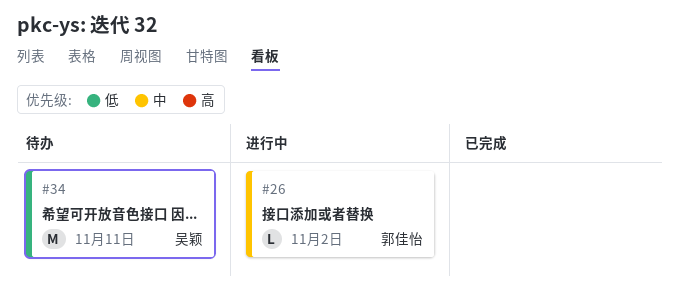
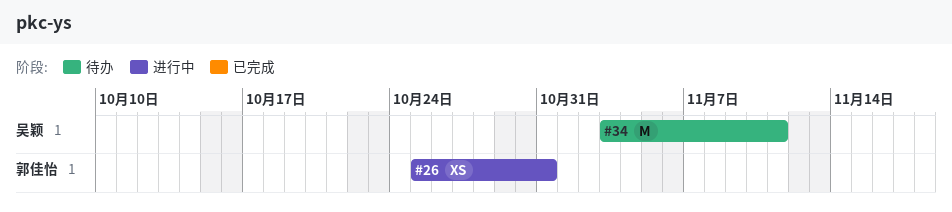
#26, estimate: L -> XS
#26, due: Nov 2 -> Oct 31

